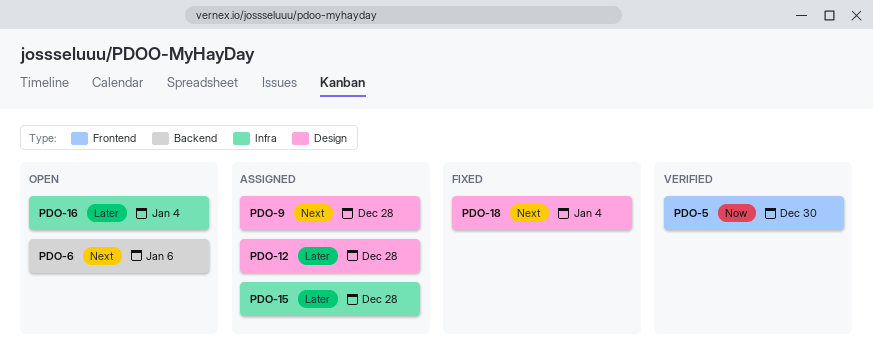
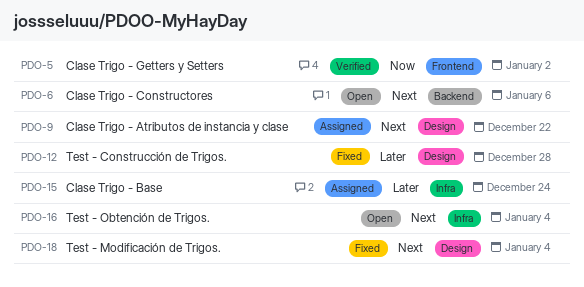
PDO-5, due: Dec 30 -> Jan 2
PDO-9, due: Dec 28 -> Dec 22
PDO-12, status: Assigned -> Fixed
PDO-15, due: Dec 28 -> Dec 24
PDO-16, priority: Later -> Next

